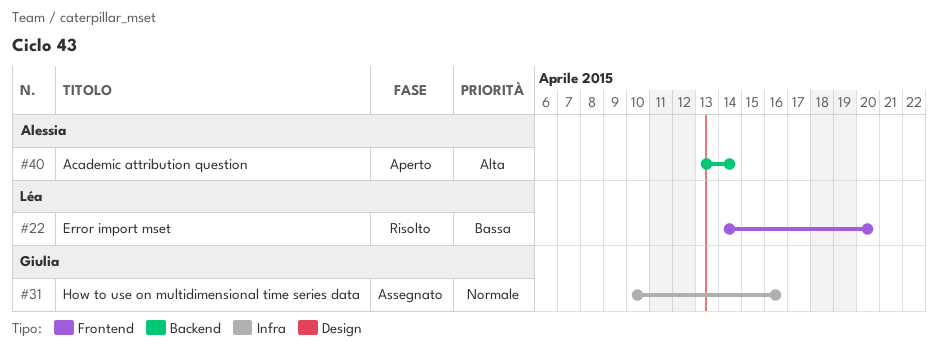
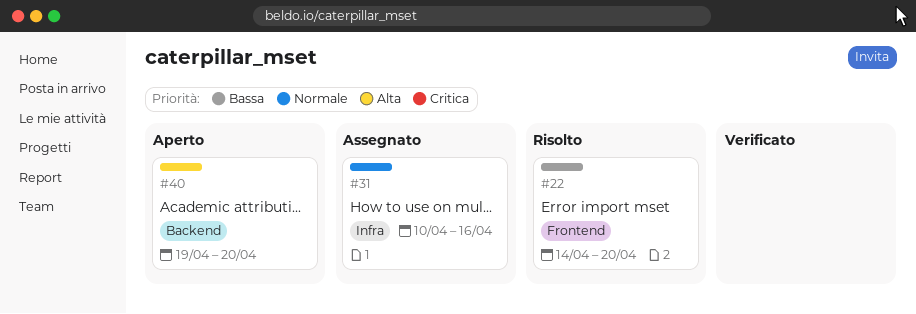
#40, start: Apr 13 -> Apr 19
#40, due: Apr 14 -> Apr 20

